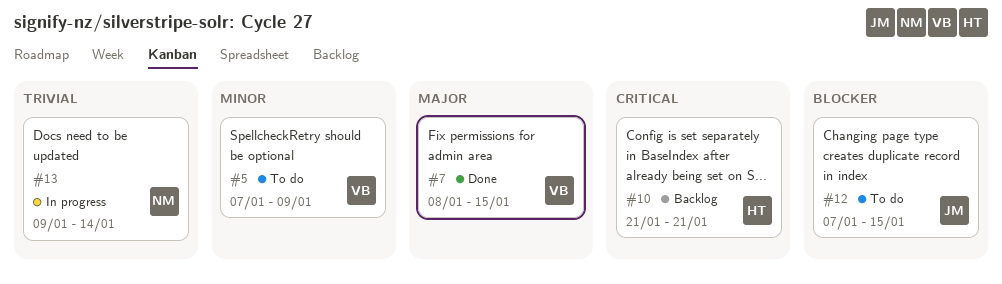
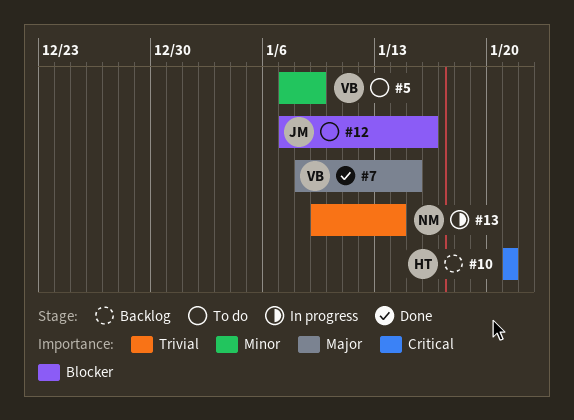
#12, due: Jan 15 -> Jan 16

